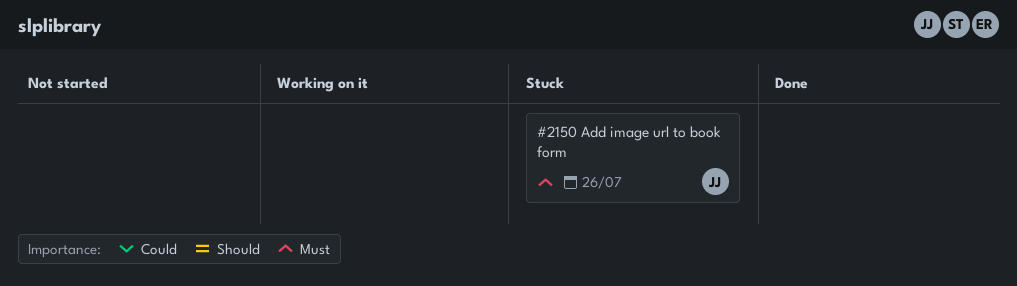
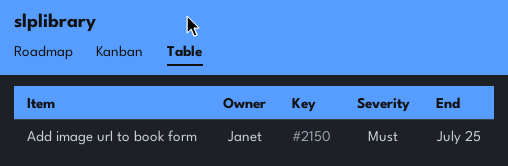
#2150, due: Jul 26 -> Jul 25

